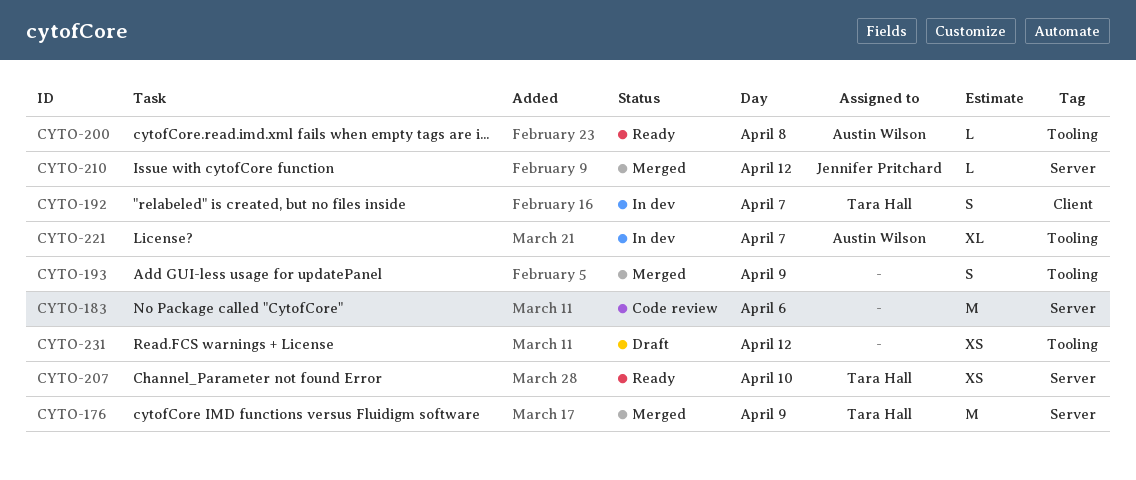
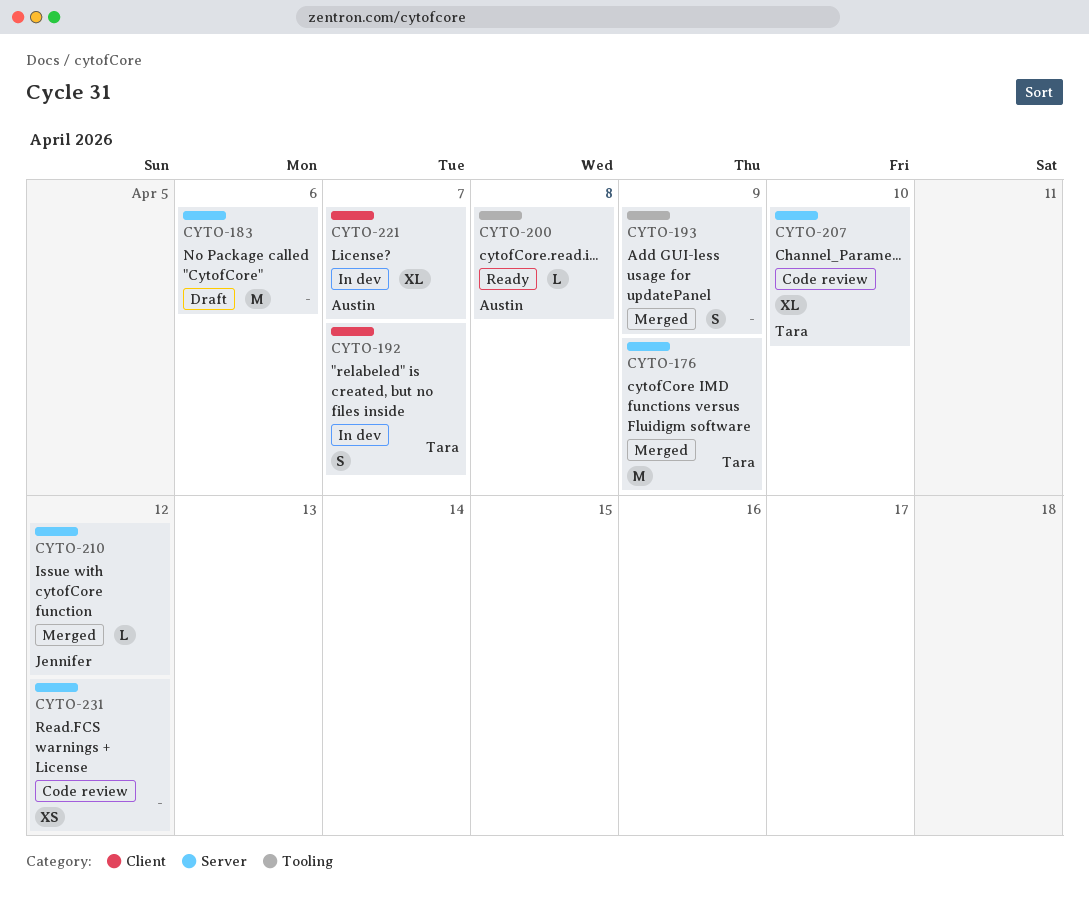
CYTO-183, status: Code review -> Draft
CYTO-207, status: Ready -> Code review
CYTO-207, estimate: XS -> XL
CYTO-221, label: Tooling -> Client
CYTO-231, status: Draft -> Code review
CYTO-231, label: Tooling -> Server

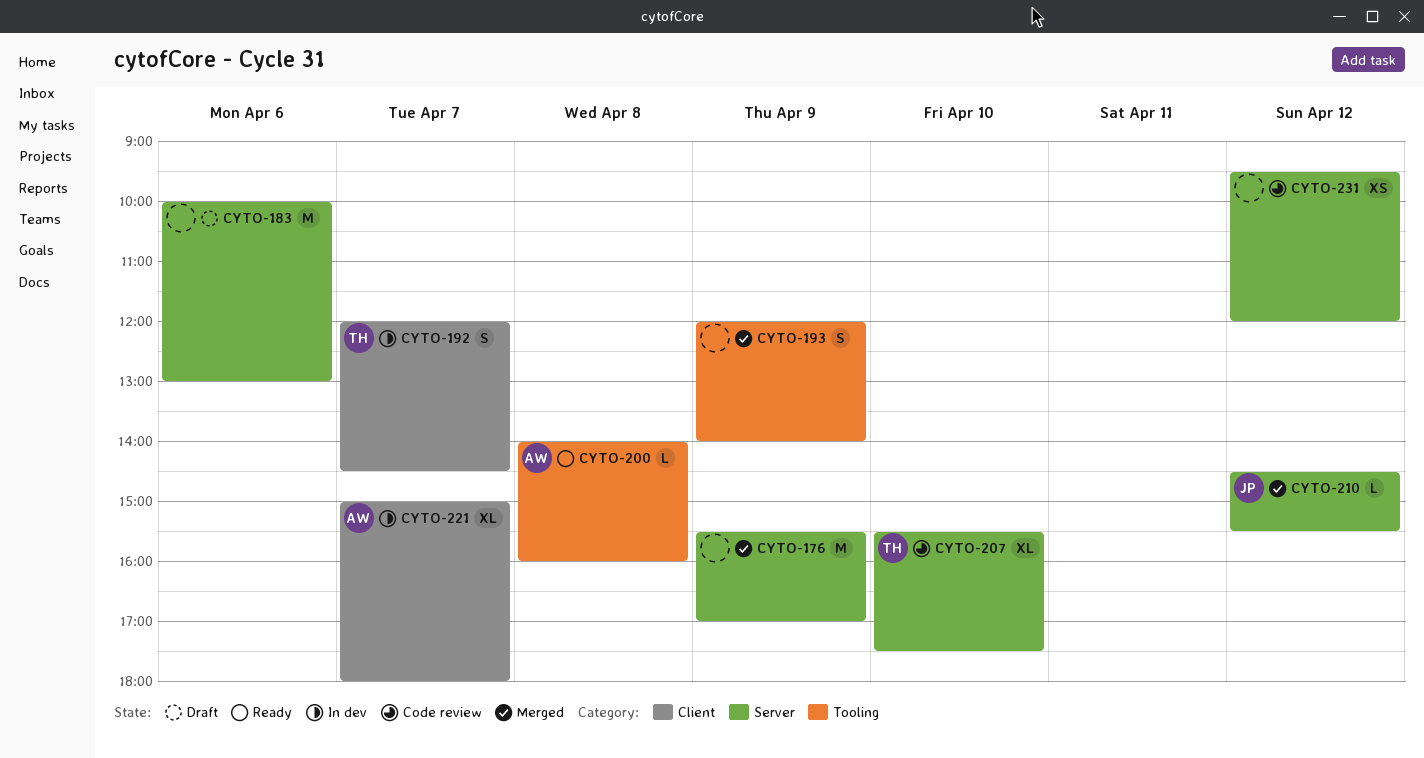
CYTO-176, owner: Tara -> none

